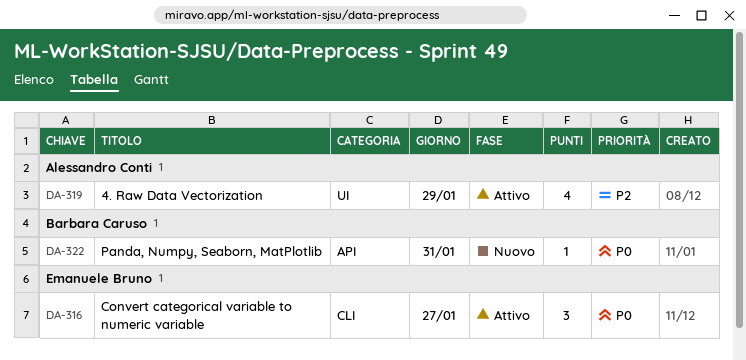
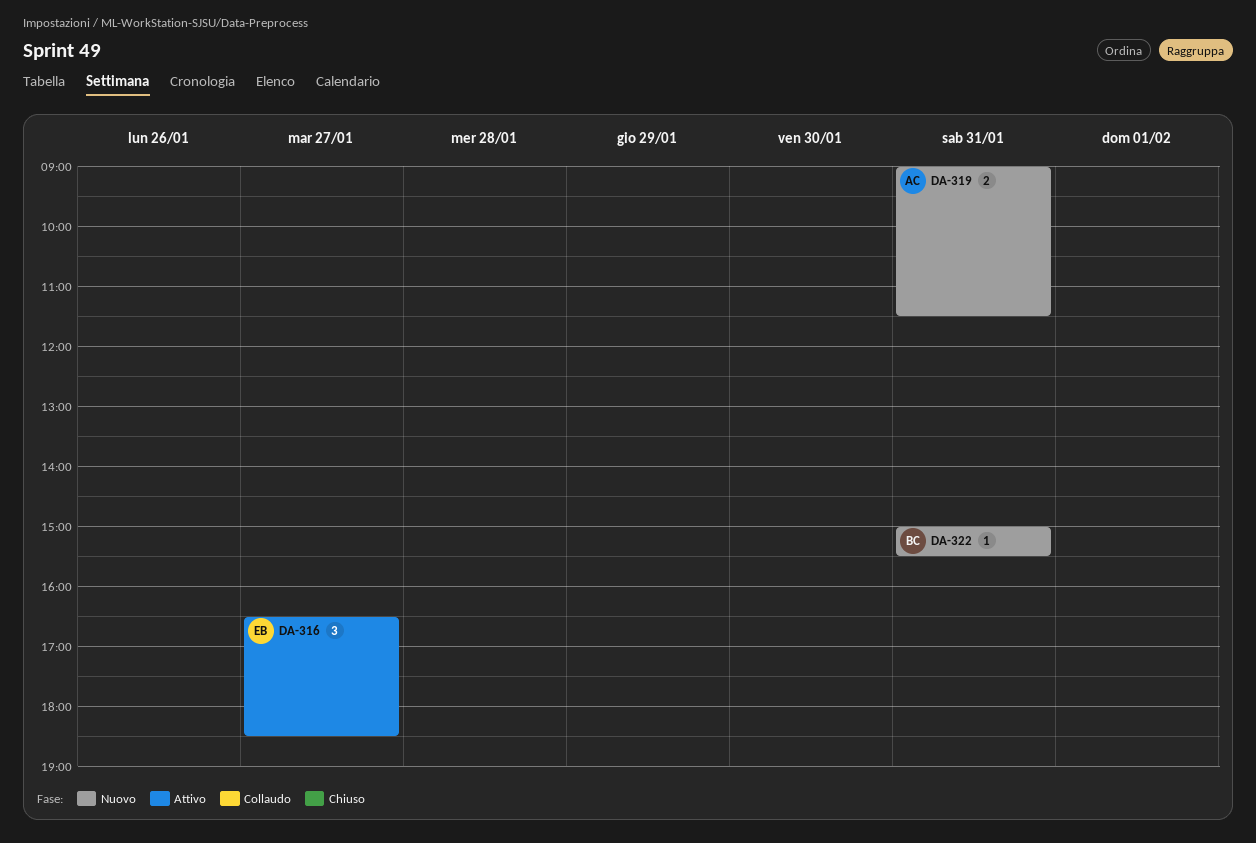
DA-319, status: Attivo -> Nuovo
DA-319, estimate: 4 -> 2
DA-319, day: Jan 29 -> Jan 31

